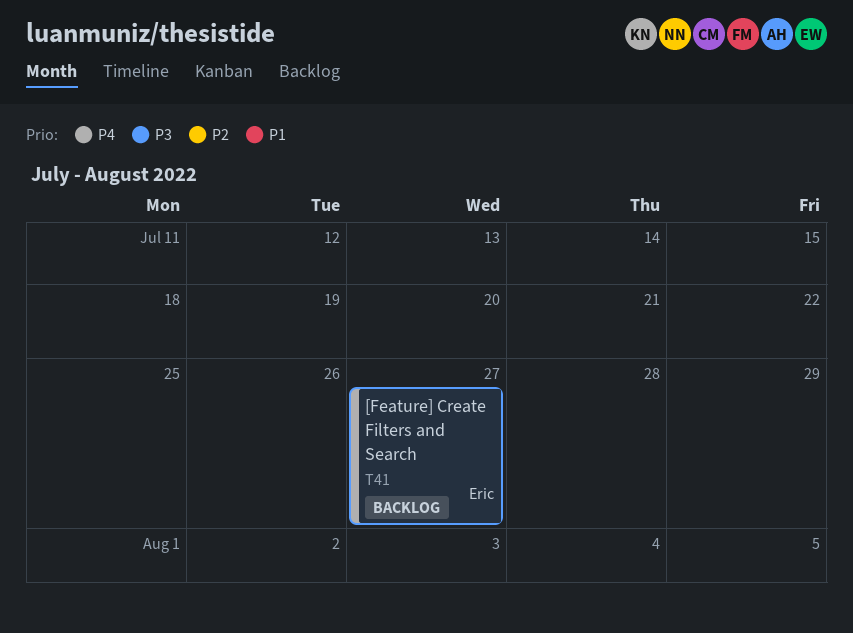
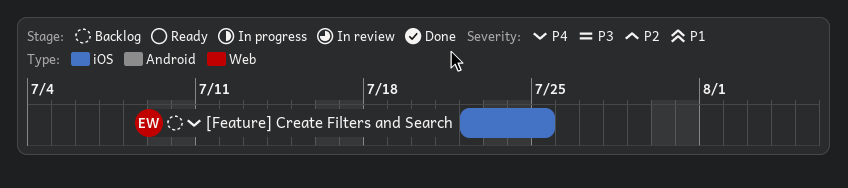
[Feature] Create Filters and Search, due: Jul 27 -> Jul 25

